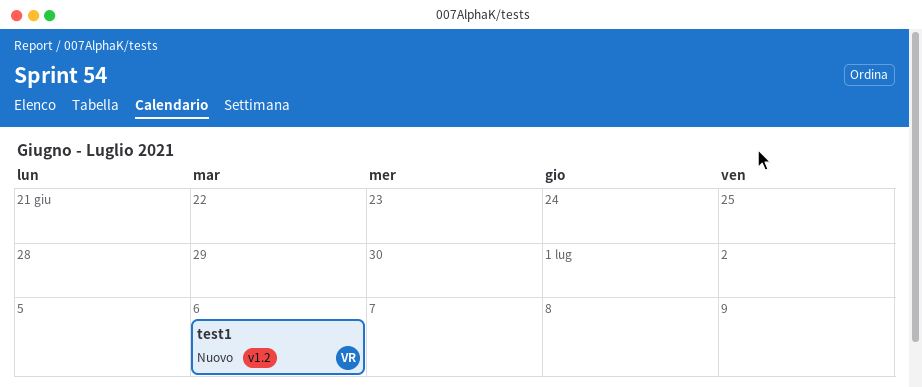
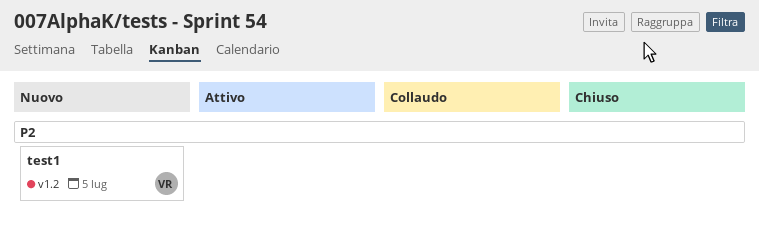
test1, due: Jul 6 -> Jul 5

